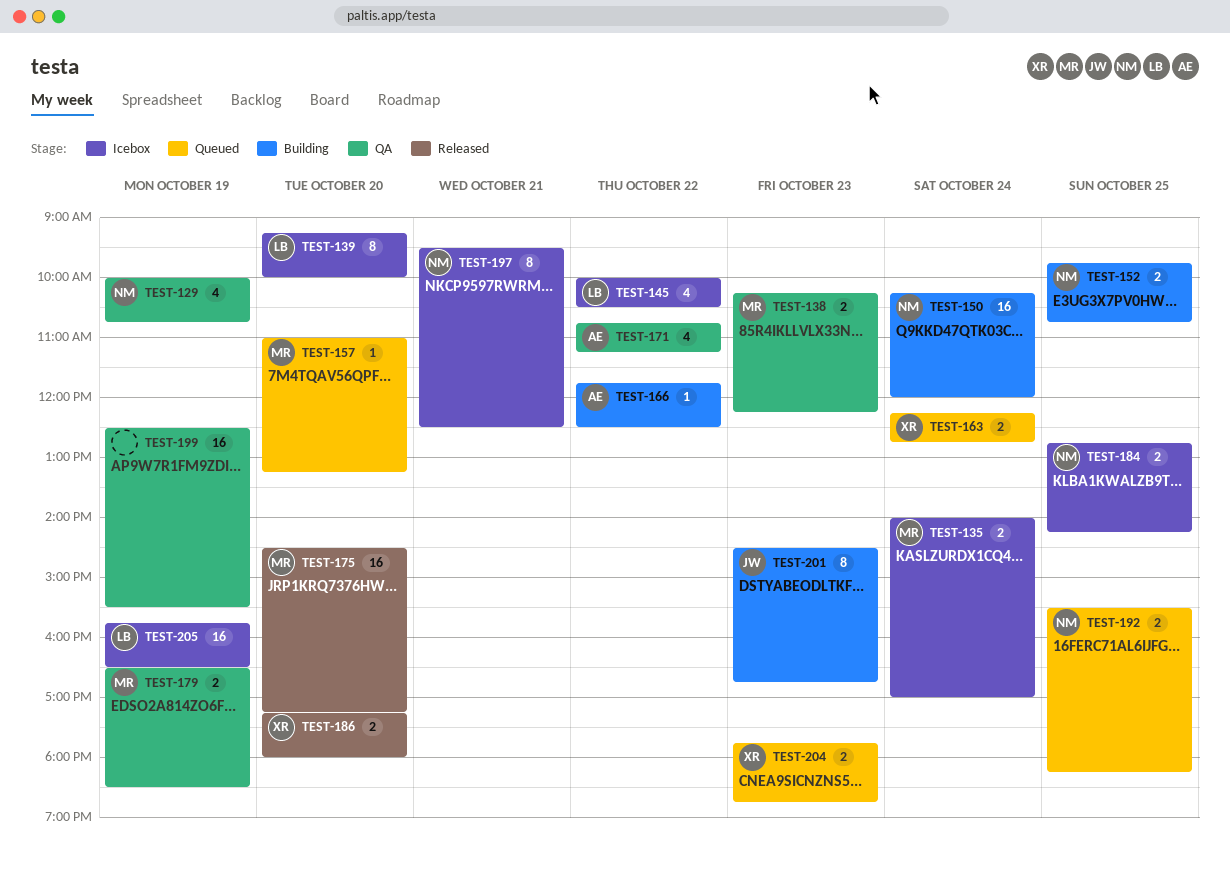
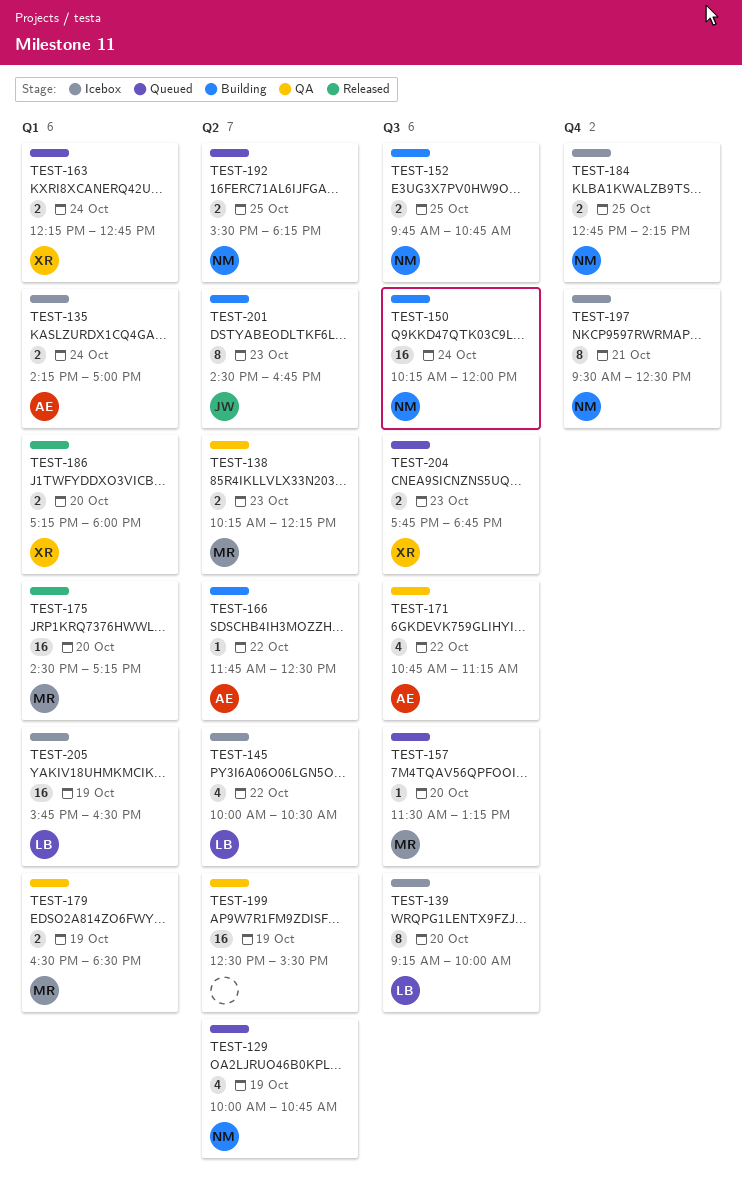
TEST-129, status: QA -> Queued
TEST-135, owner: MR -> AE
TEST-135, begins: 14:00 -> 14:15
TEST-157, begins: 11:00 -> 11:30

